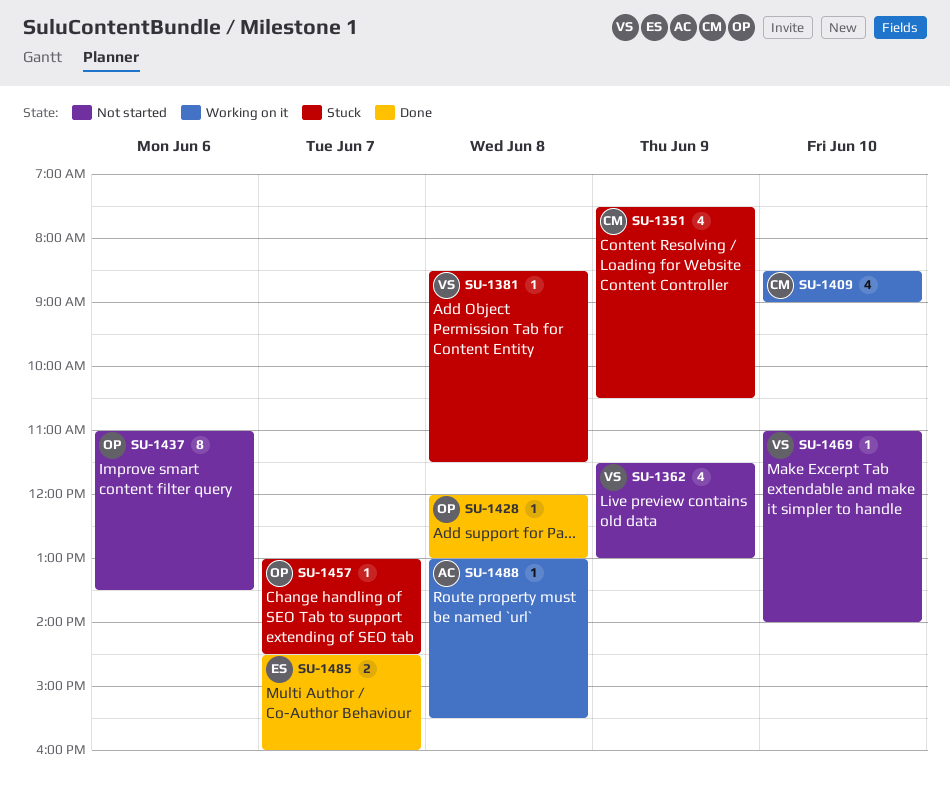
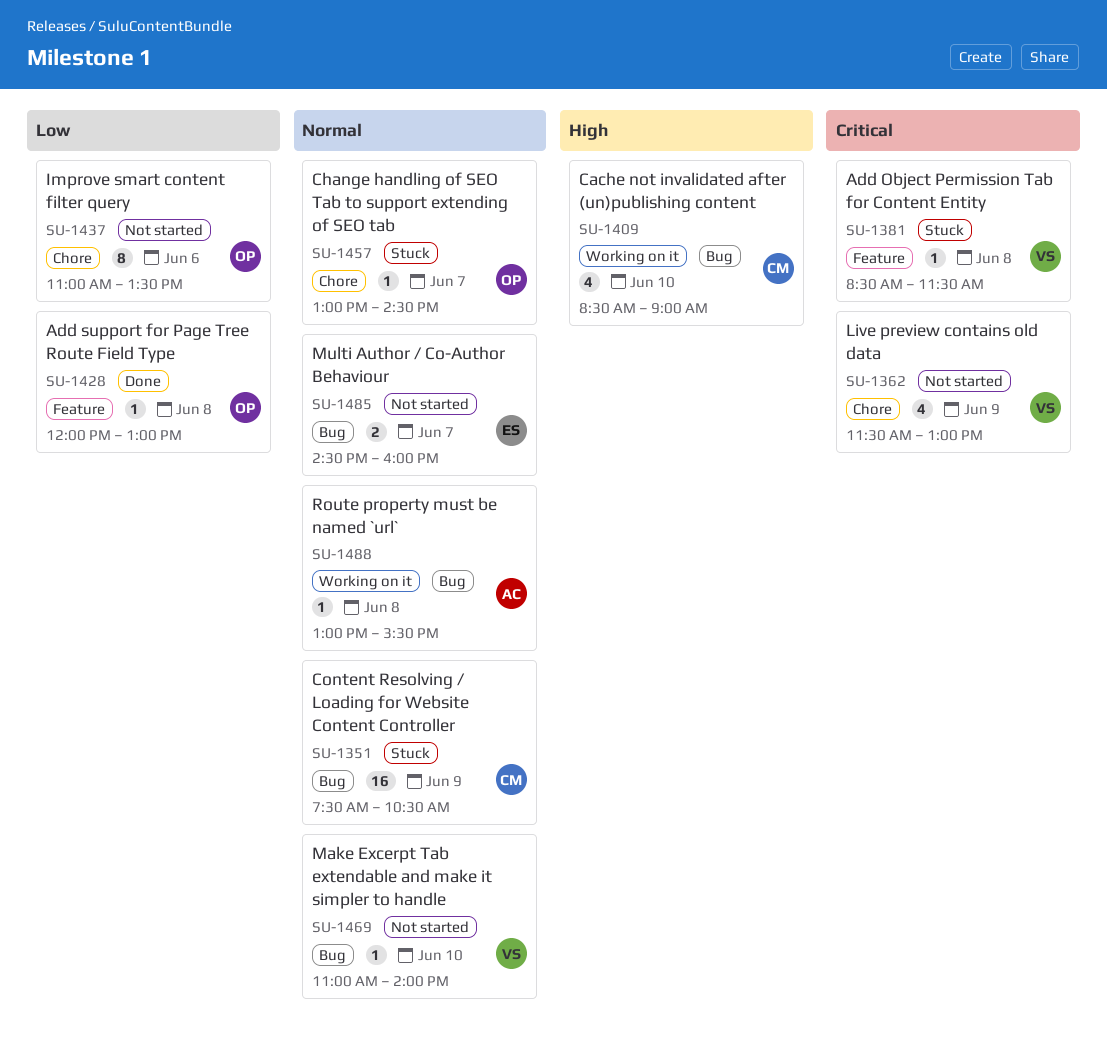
SU-1351, estimate: 4 -> 16
SU-1485, status: Done -> Not started

